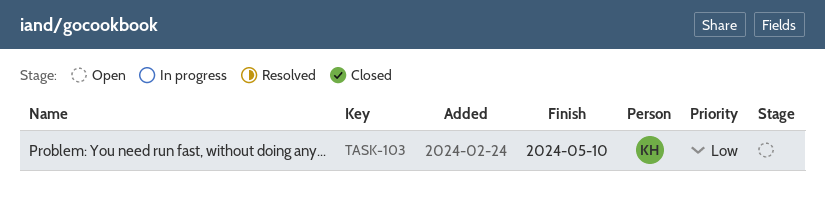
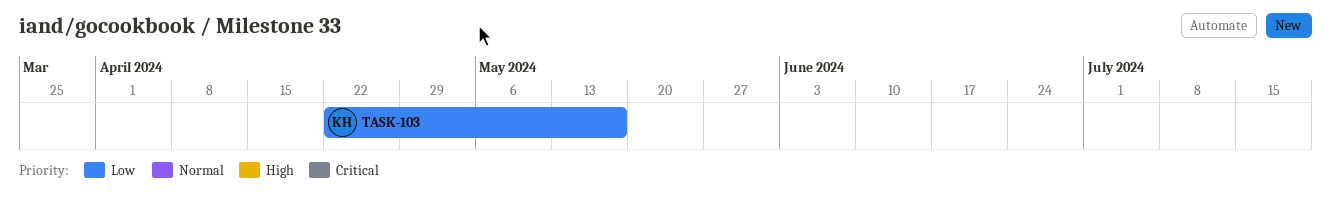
TASK-103, due: May 10 -> May 17

